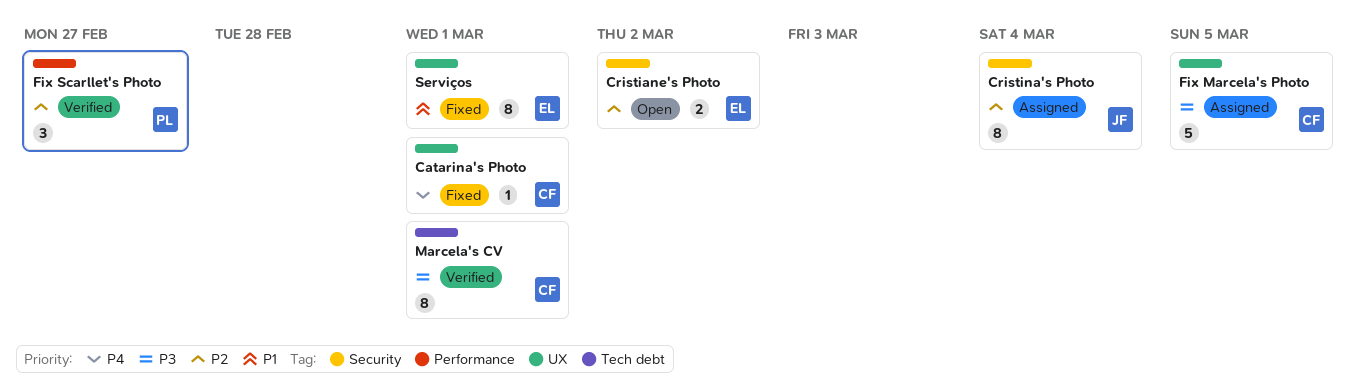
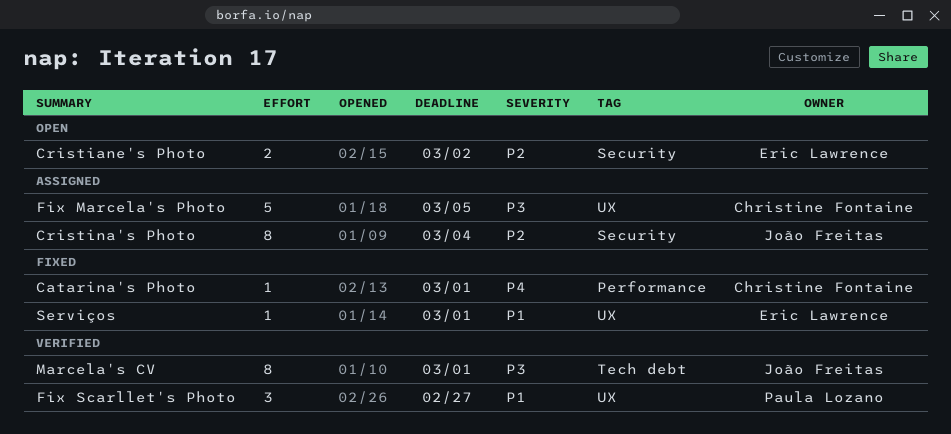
Catarina's Photo, label: UX -> Performance
Fix Scarllet's Photo, priority: P2 -> P1
Fix Scarllet's Photo, label: Performance -> UX
Marcela's CV, owner: Christine Fontaine -> João Freitas
Serviços, estimate: 8 -> 1

